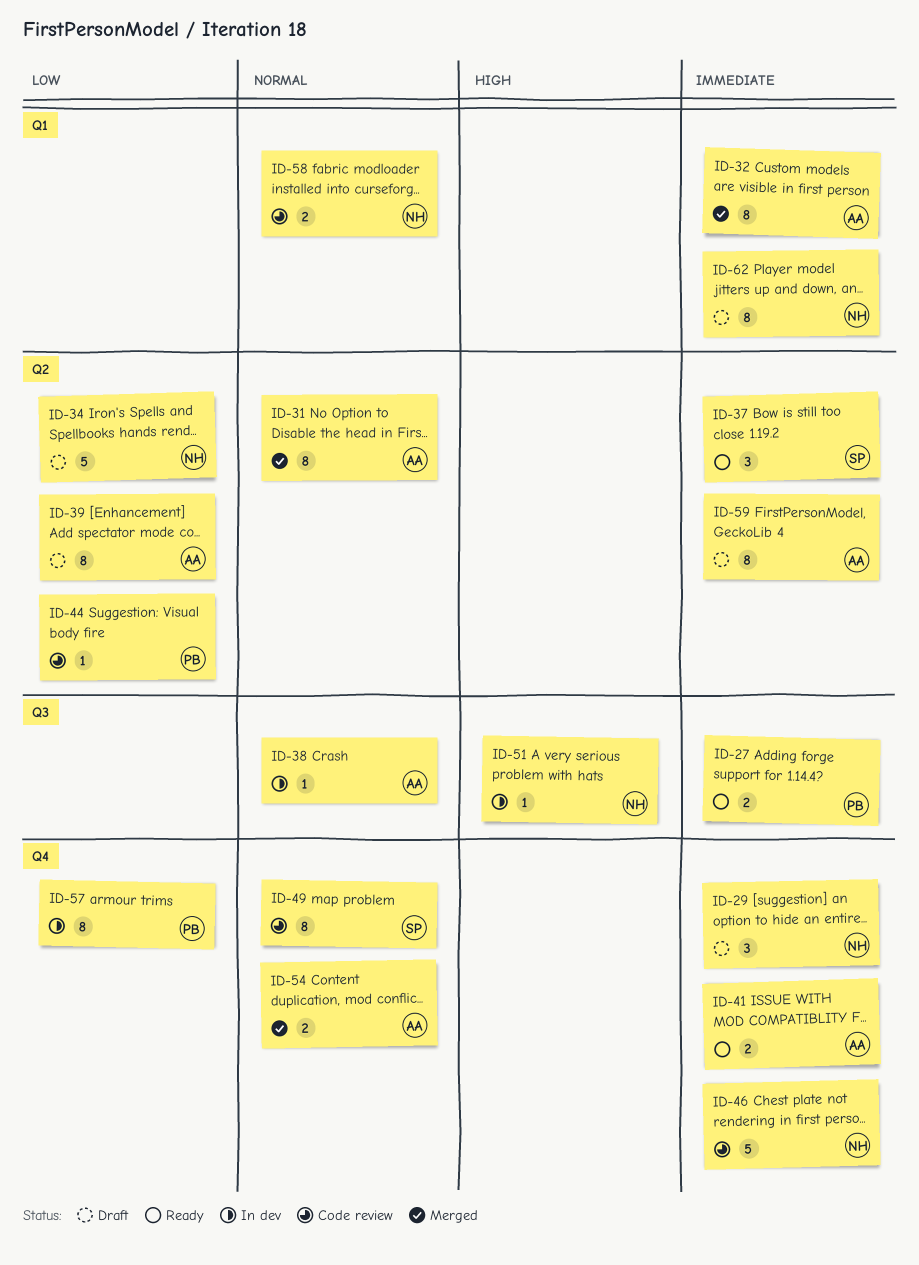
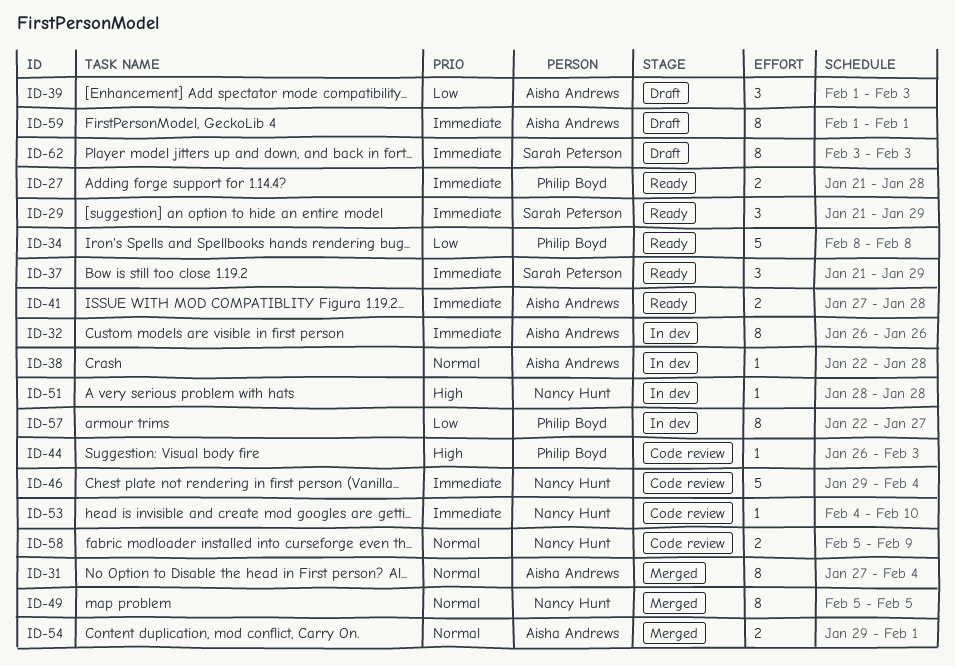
ID-29, status: Draft -> Ready
ID-29, owner: Nancy Hunt -> Sarah Peterson
ID-32, status: Merged -> In dev
ID-34, status: Draft -> Ready
ID-34, owner: Nancy Hunt -> Philip Boyd
ID-39, estimate: 8 -> 3
ID-44, priority: Low -> High
ID-49, status: Code review -> Merged
ID-49, owner: Sarah Peterson -> Nancy Hunt
ID-53: none -> present
ID-62, owner: Nancy Hunt -> Sarah Peterson

